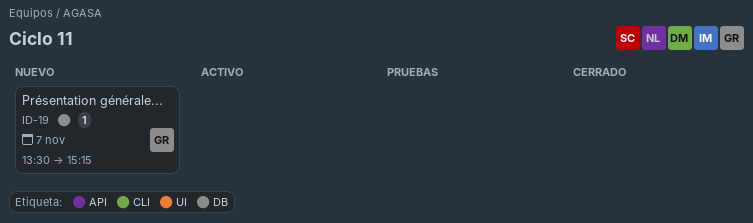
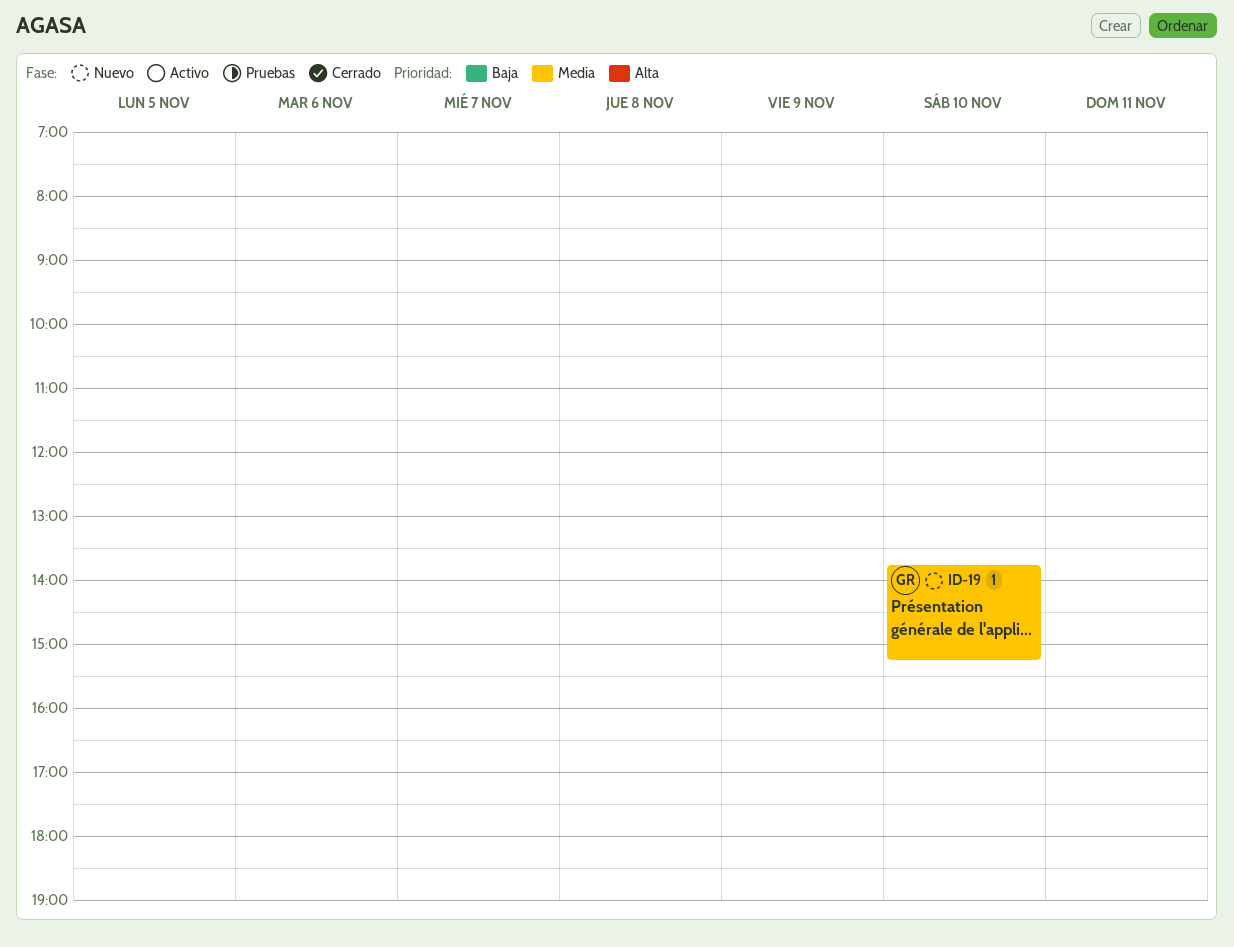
ID-19, day: Nov 7 -> Nov 10
ID-19, begins: 13:30 -> 13:45

